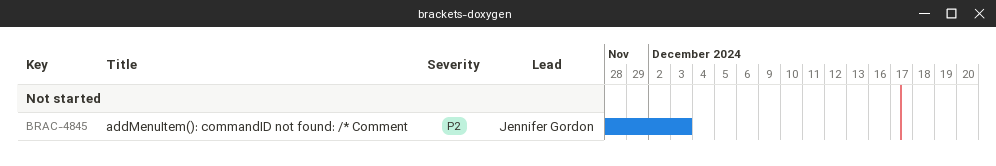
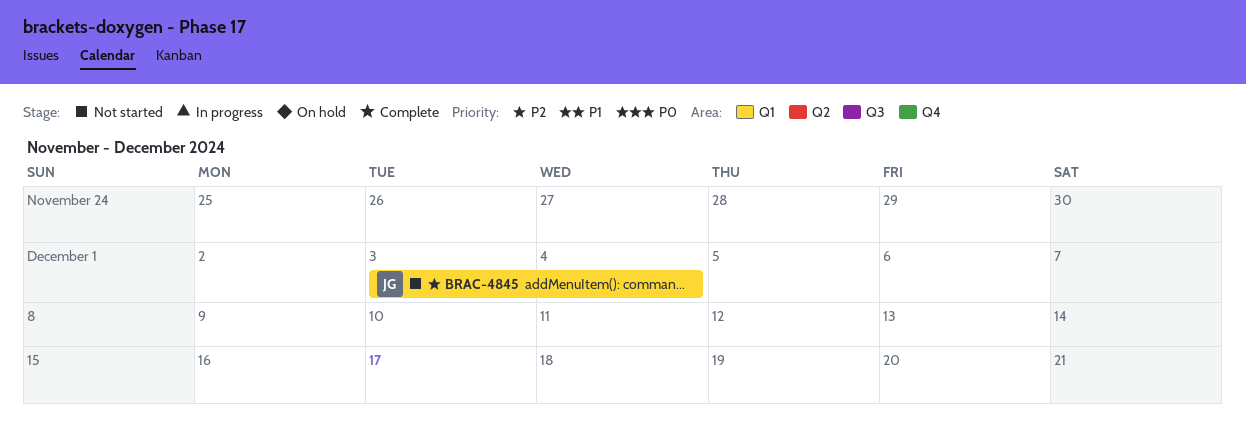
BRAC-4845, start: Nov 28 -> Dec 3
BRAC-4845, due: Dec 3 -> Dec 4

